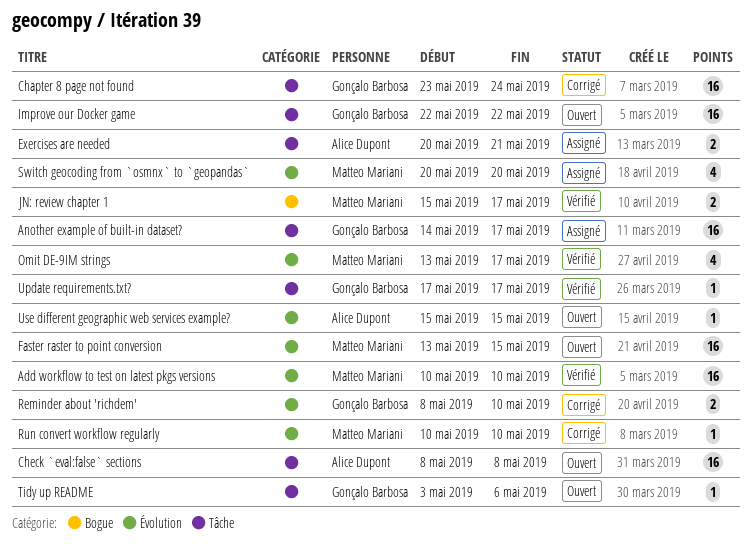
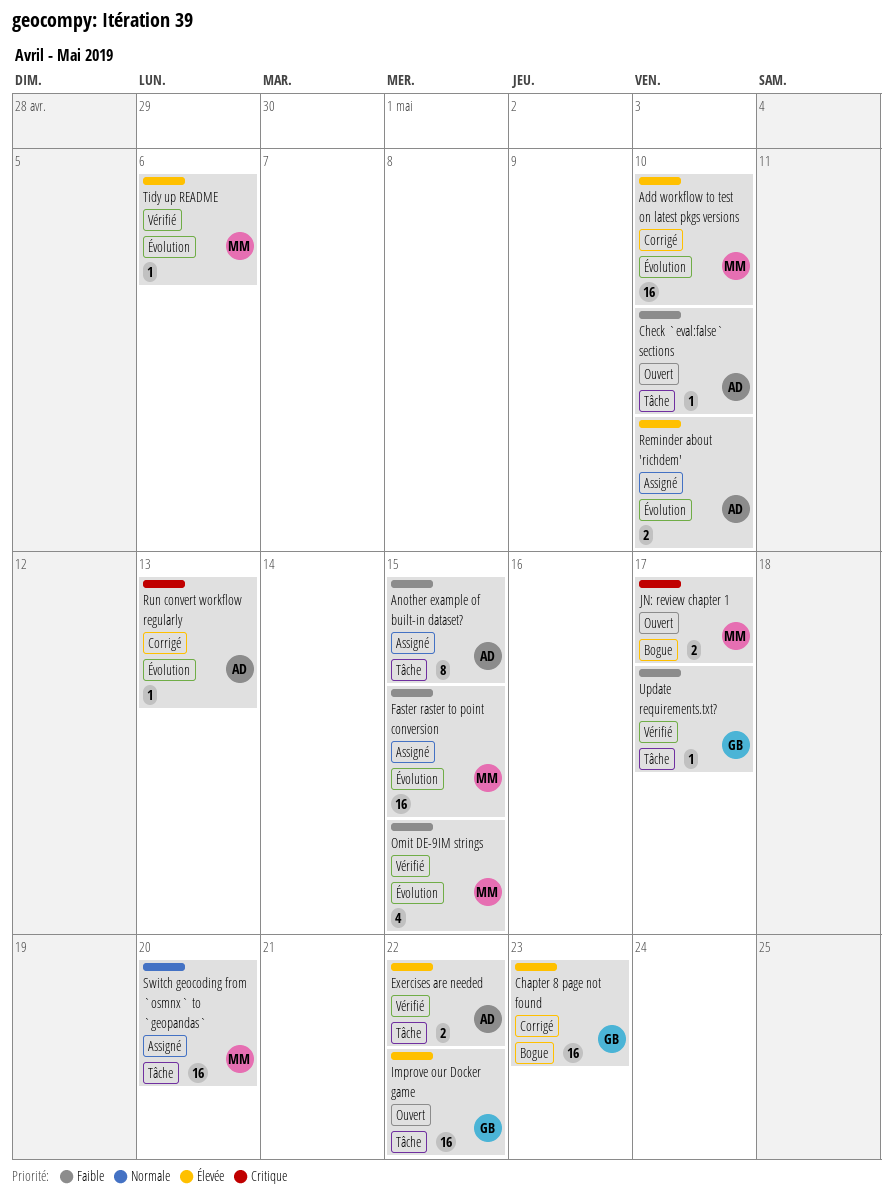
Add workflow to test on latest pkgs versions, status: Vérifié -> Corrigé
Another example of built-in dataset?, owner: Gonçalo Barbosa -> Alice Dupont
Another example of built-in dataset?, estimate: 16 -> 8
Another example of built-in dataset?, due: May 17 -> May 15
Chapter 8 page not found, label: Tâche -> Bogue
Chapter 8 page not found, due: May 24 -> May 23
Check `eval:false` sections, estimate: 16 -> 1
Check `eval:false` sections, due: May 8 -> May 10
Exercises are needed, status: Assigné -> Vérifié
Exercises are needed, due: May 21 -> May 22
Faster raster to point conversion, status: Ouvert -> Assigné
JN: review chapter 1, status: Vérifié -> Ouvert
Omit DE-9IM strings, due: May 17 -> May 15
Reminder about 'richdem', status: Corrigé -> Assigné
Reminder about 'richdem', owner: Gonçalo Barbosa -> Alice Dupont
Run convert workflow regularly, owner: Matteo Mariani -> Alice Dupont
Run convert workflow regularly, due: May 10 -> May 13
Switch geocoding from `osmnx` to `geopandas`, label: Évolution -> Tâche
Switch geocoding from `osmnx` to `geopandas`, estimate: 4 -> 16
Tidy up README, status: Ouvert -> Vérifié
Tidy up README, owner: Gonçalo Barbosa -> Matteo Mariani
Tidy up README, label: Tâche -> Évolution
Use different geographic web services example?: present -> none

